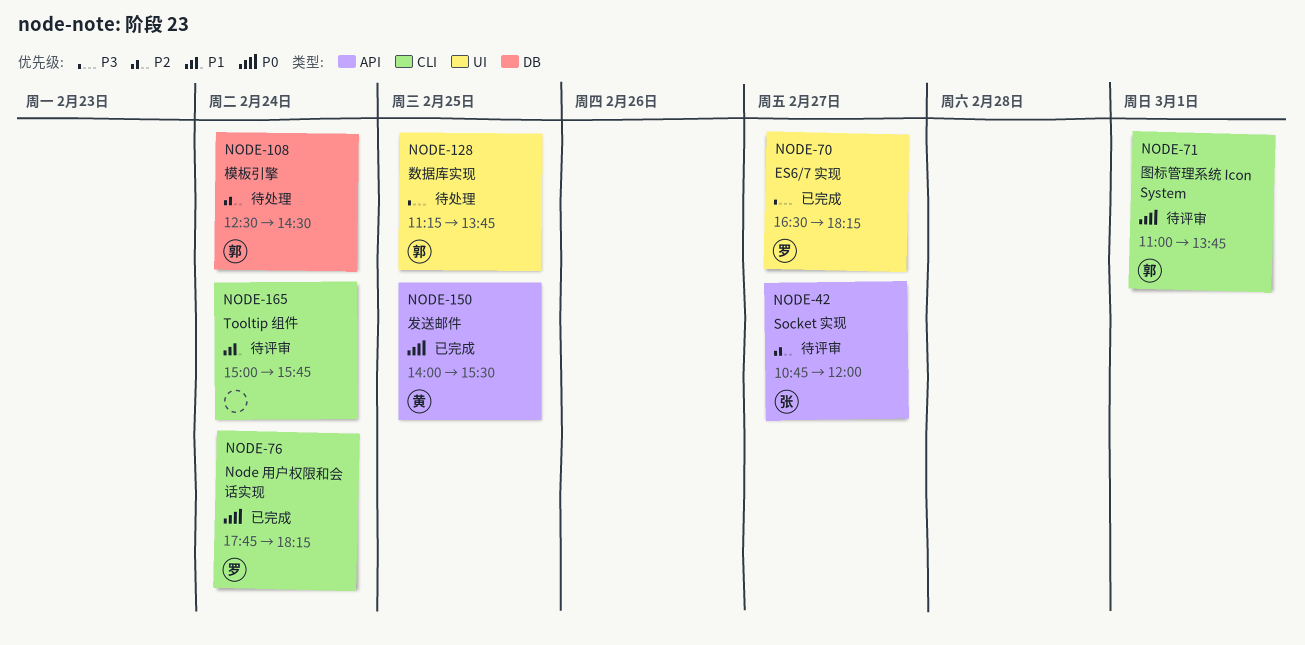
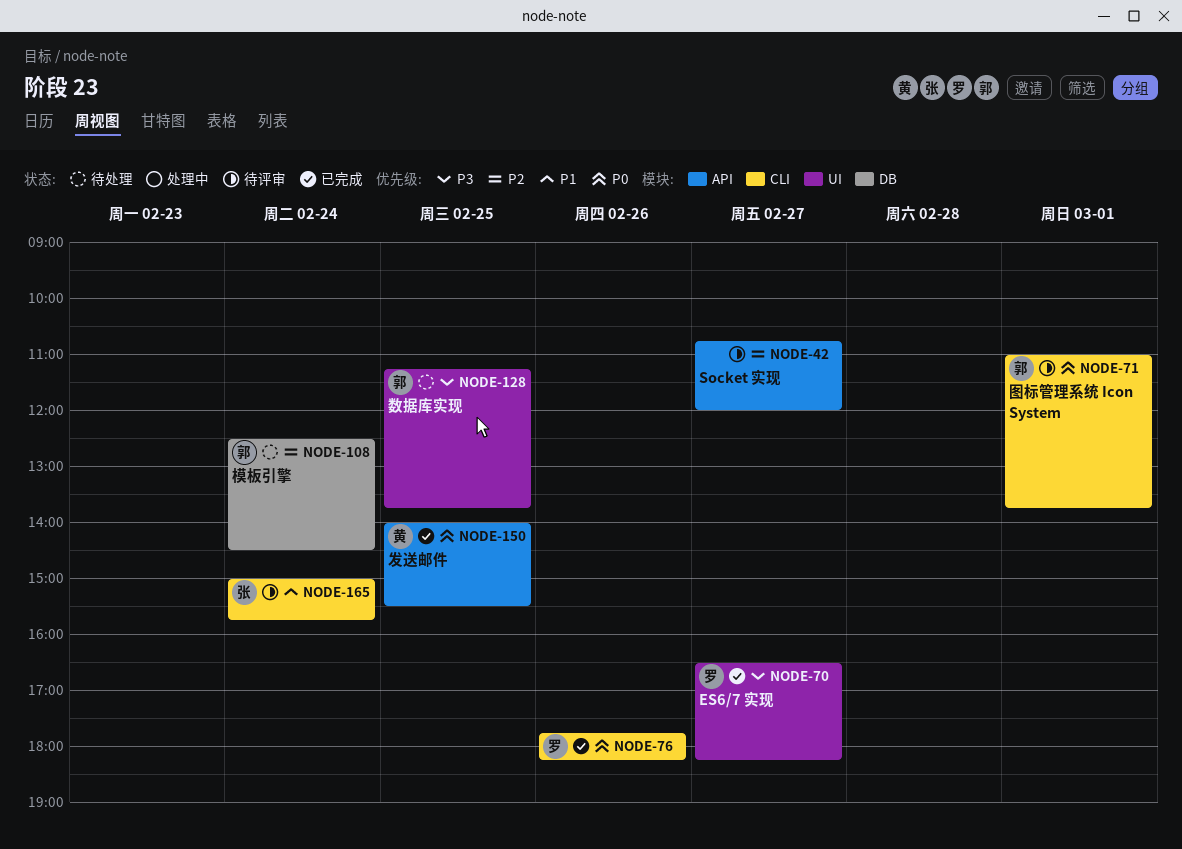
NODE-42, owner: 张 -> none
NODE-76, day: Feb 24 -> Feb 26
NODE-165, owner: none -> 张

